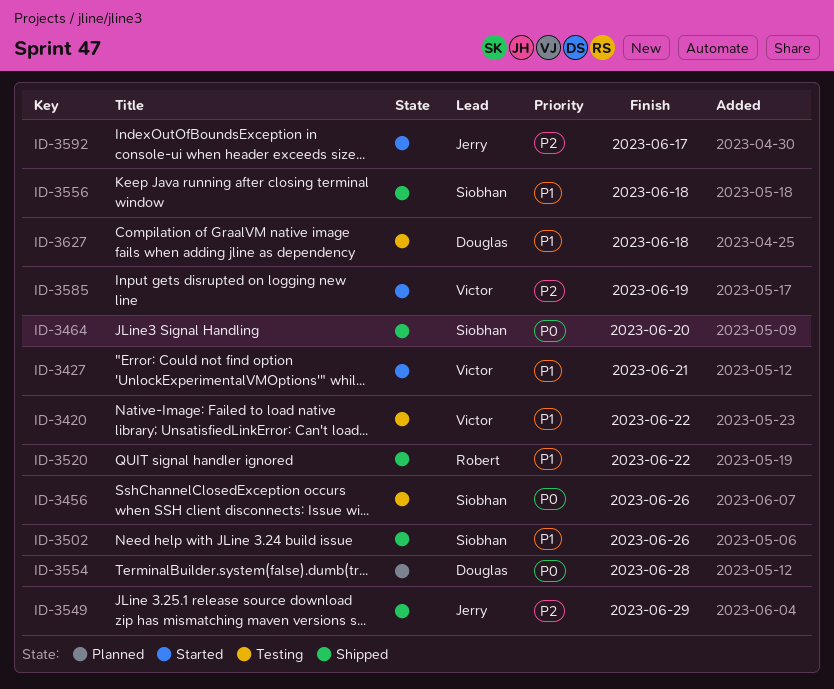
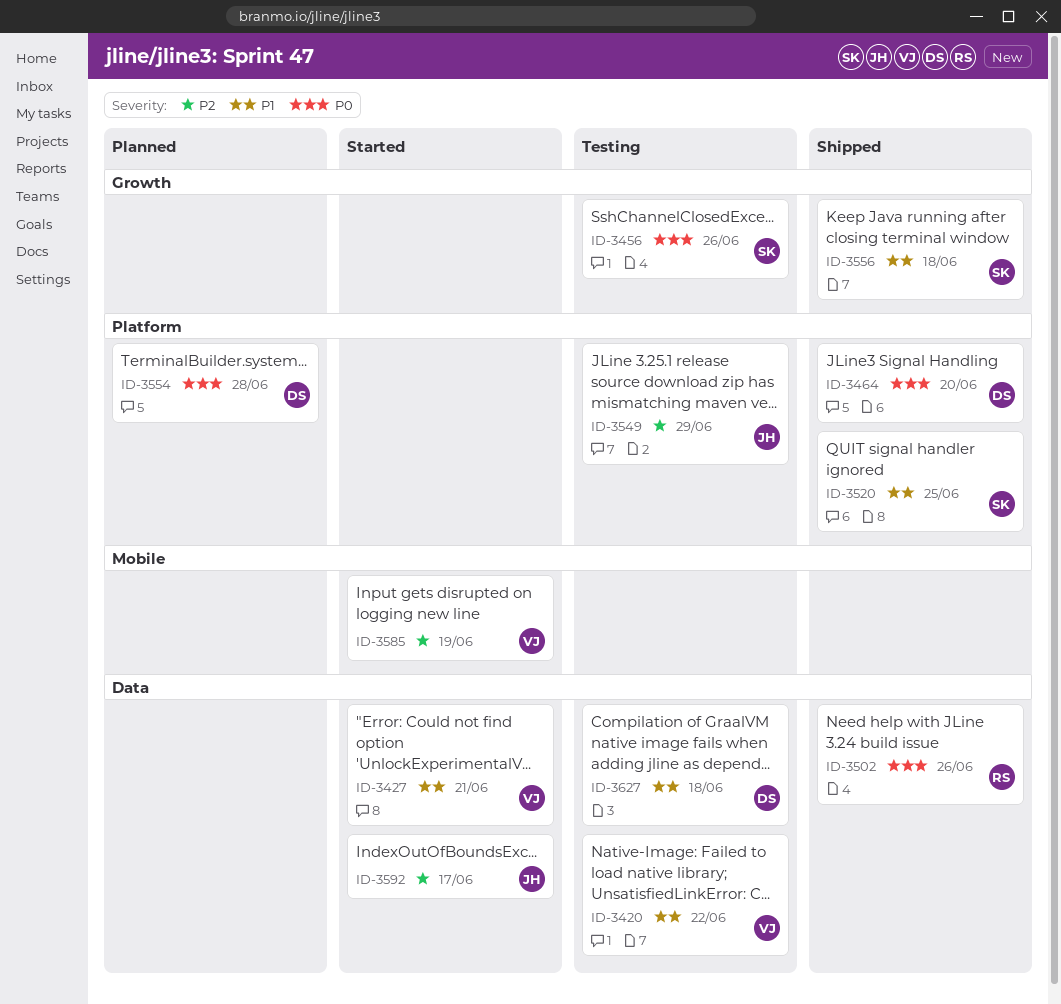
ID-3464, owner: Siobhan -> Douglas
ID-3502, owner: Siobhan -> Robert
ID-3502, priority: P1 -> P0
ID-3520, owner: Robert -> Siobhan
ID-3520, due: Jun 22 -> Jun 25
ID-3549, status: Shipped -> Testing

